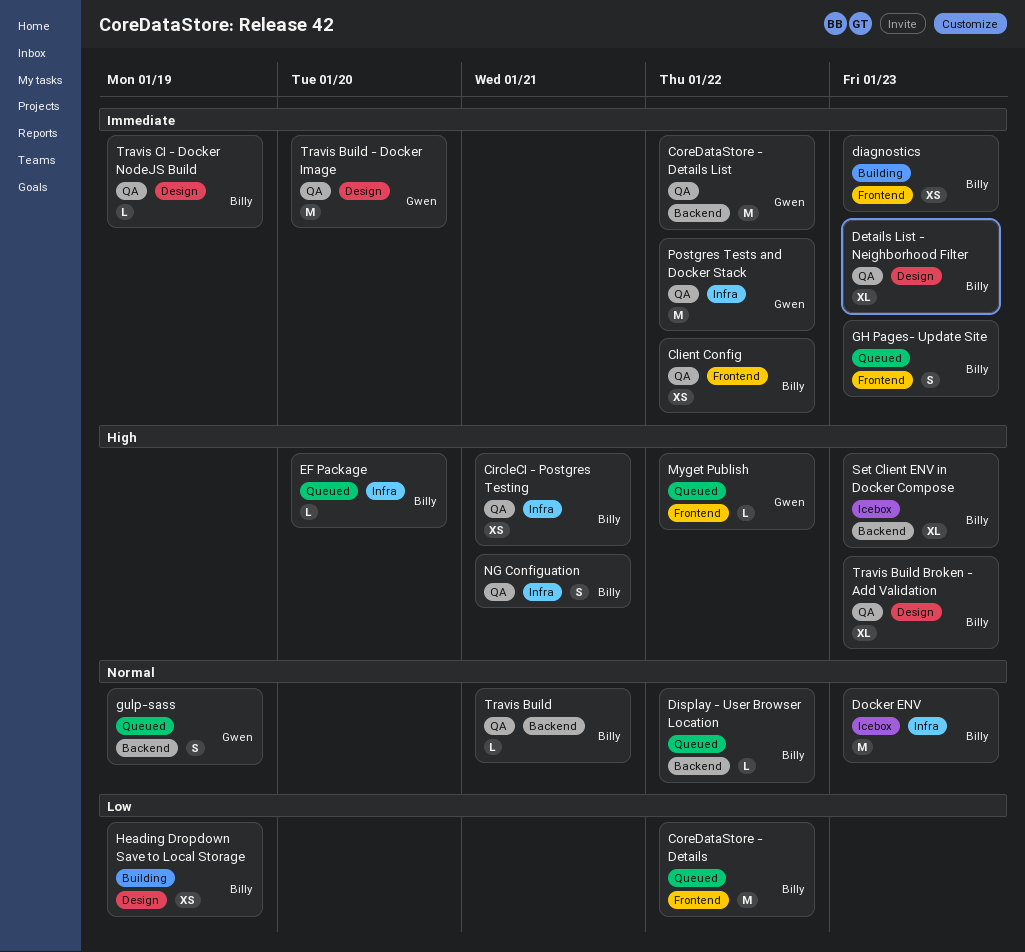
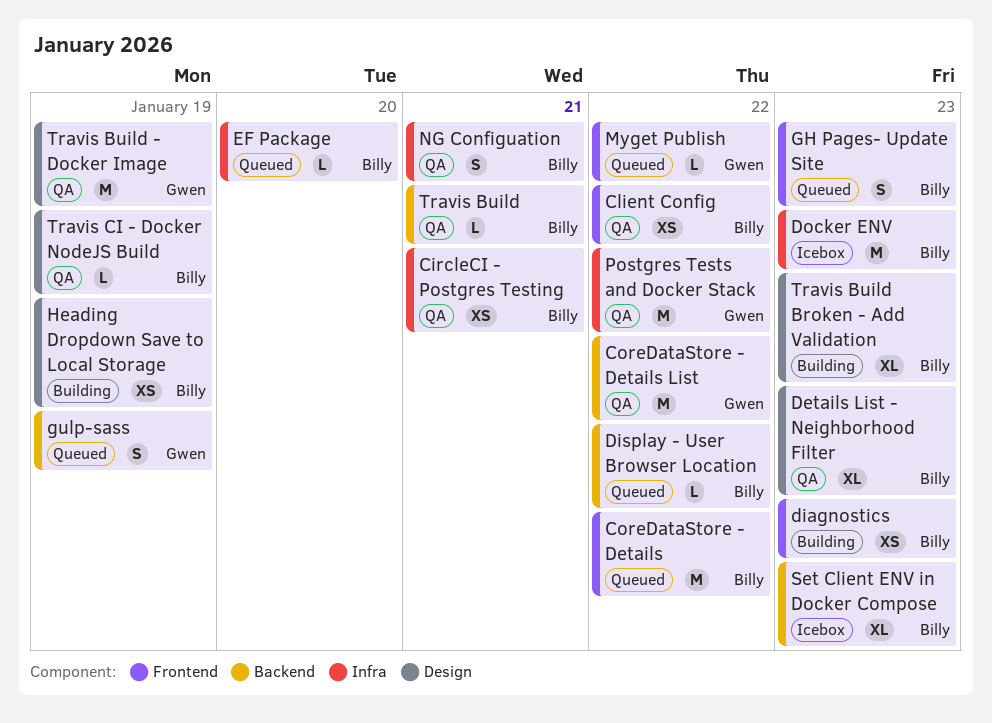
Travis Build - Docker Image, due: Jan 20 -> Jan 19
Travis Build Broken - Add Validation, status: QA -> Building

